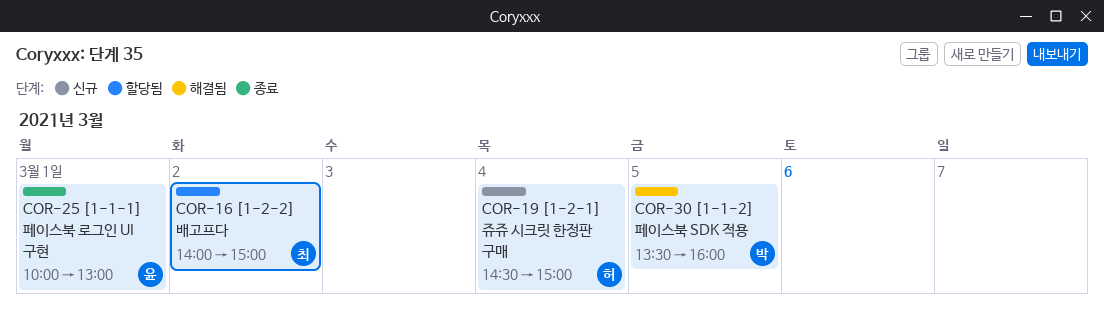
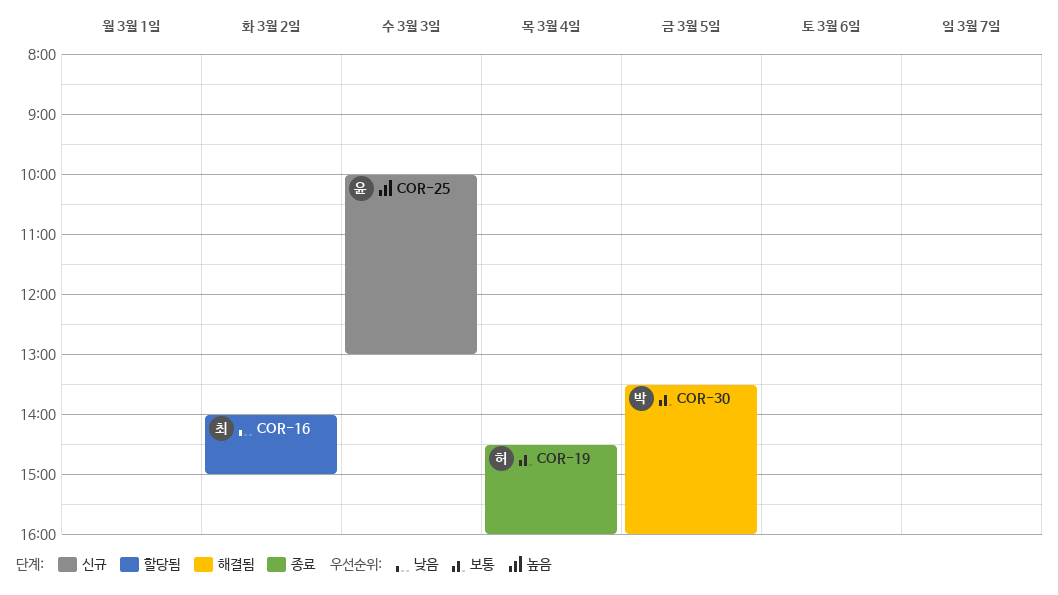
COR-19, status: 신규 -> 종료
COR-19, ends: 15:00 -> 16:00
COR-25, status: 종료 -> 신규
COR-25, day: Mar 1 -> Mar 3

